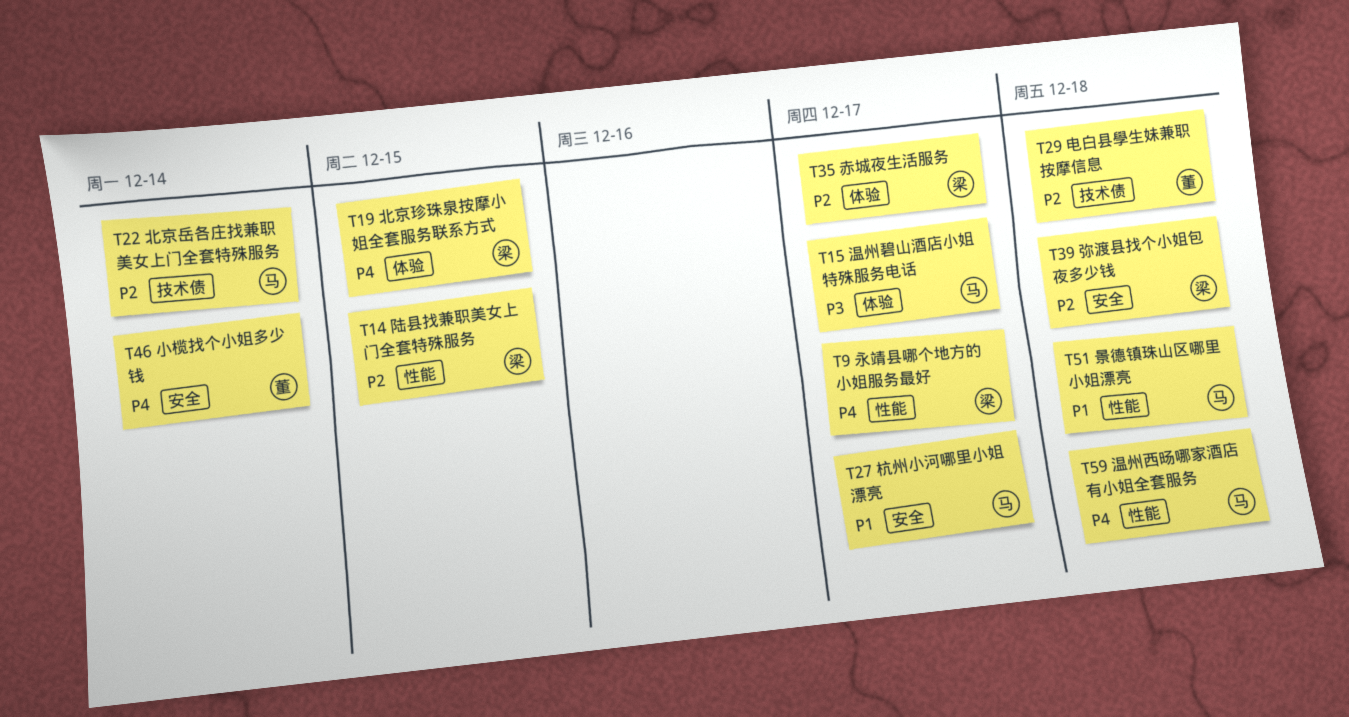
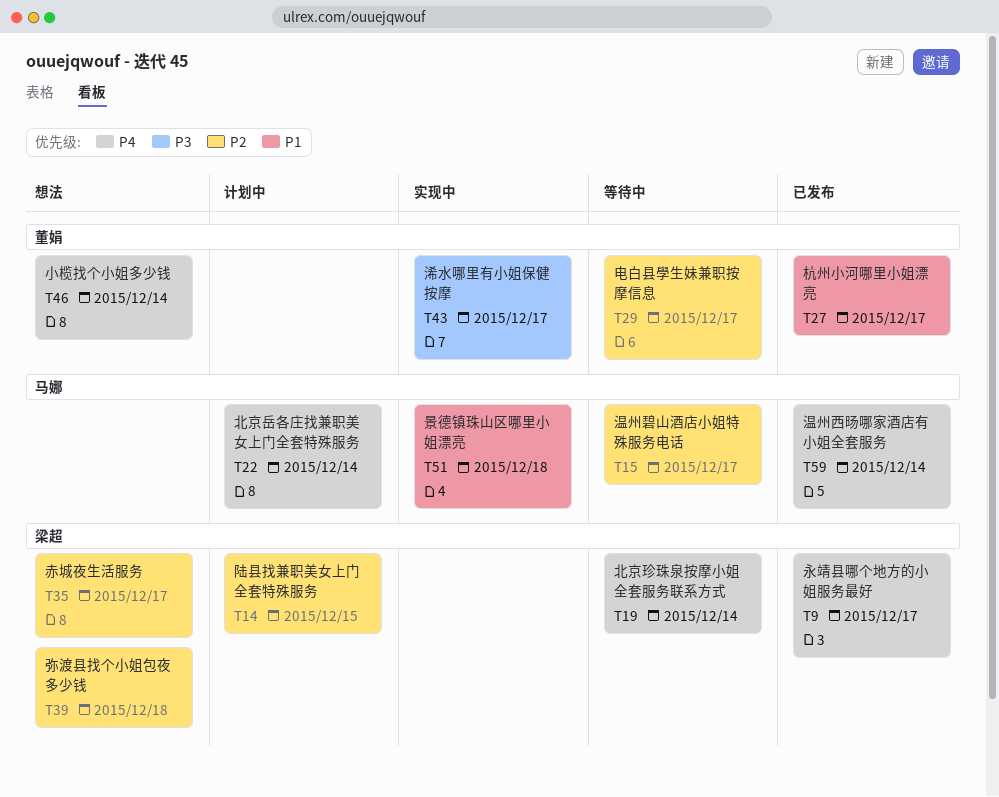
T15, priority: P3 -> P2
T19, due: Dec 15 -> Dec 14
T22, priority: P2 -> P4
T27, owner: 马娜 -> 董娟
T29, due: Dec 18 -> Dec 17
T43: none -> present
T59, due: Dec 18 -> Dec 14

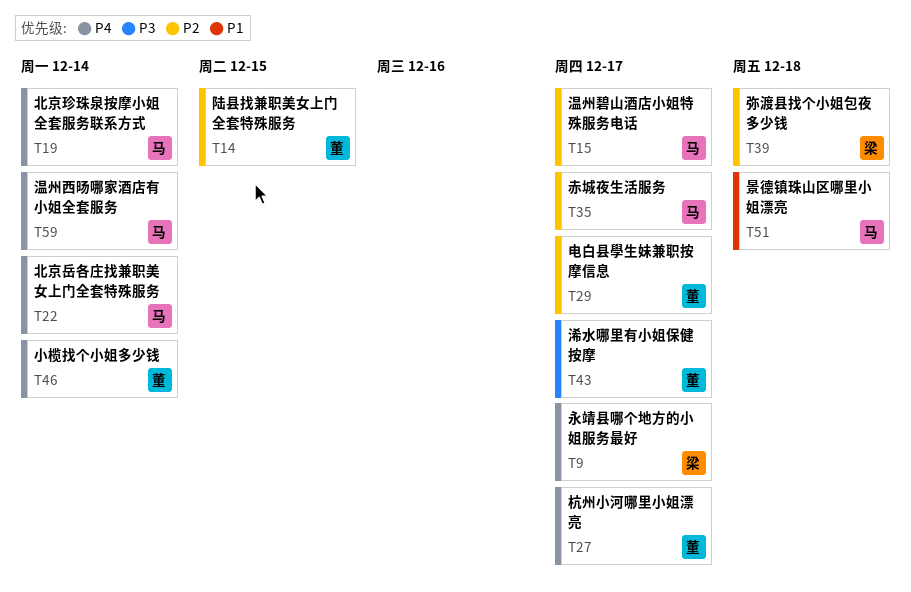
T14, owner: 梁超 -> 董娟
T19, owner: 梁超 -> 马娜
T27, priority: P1 -> P4
T35, owner: 梁超 -> 马娜

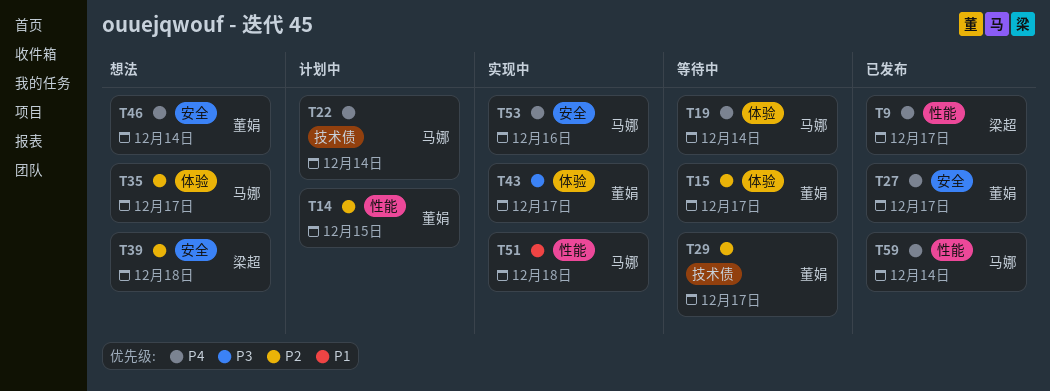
T15, owner: 马娜 -> 董娟
T53: none -> present

